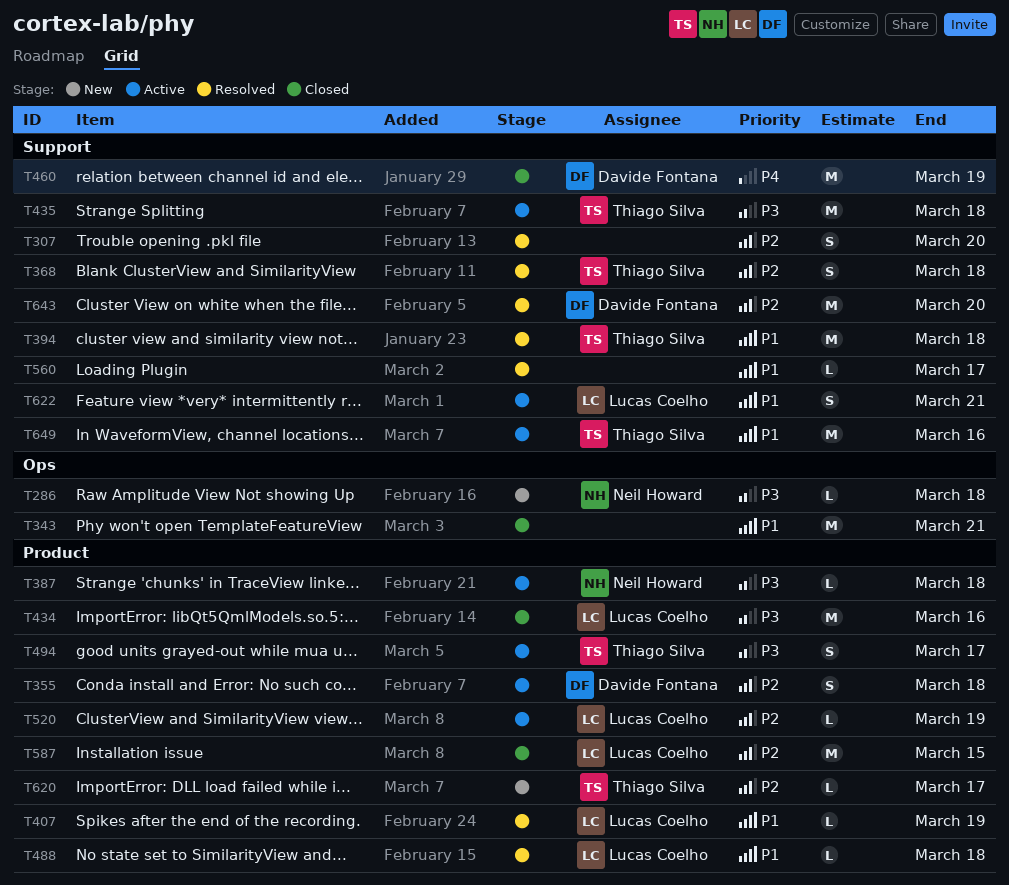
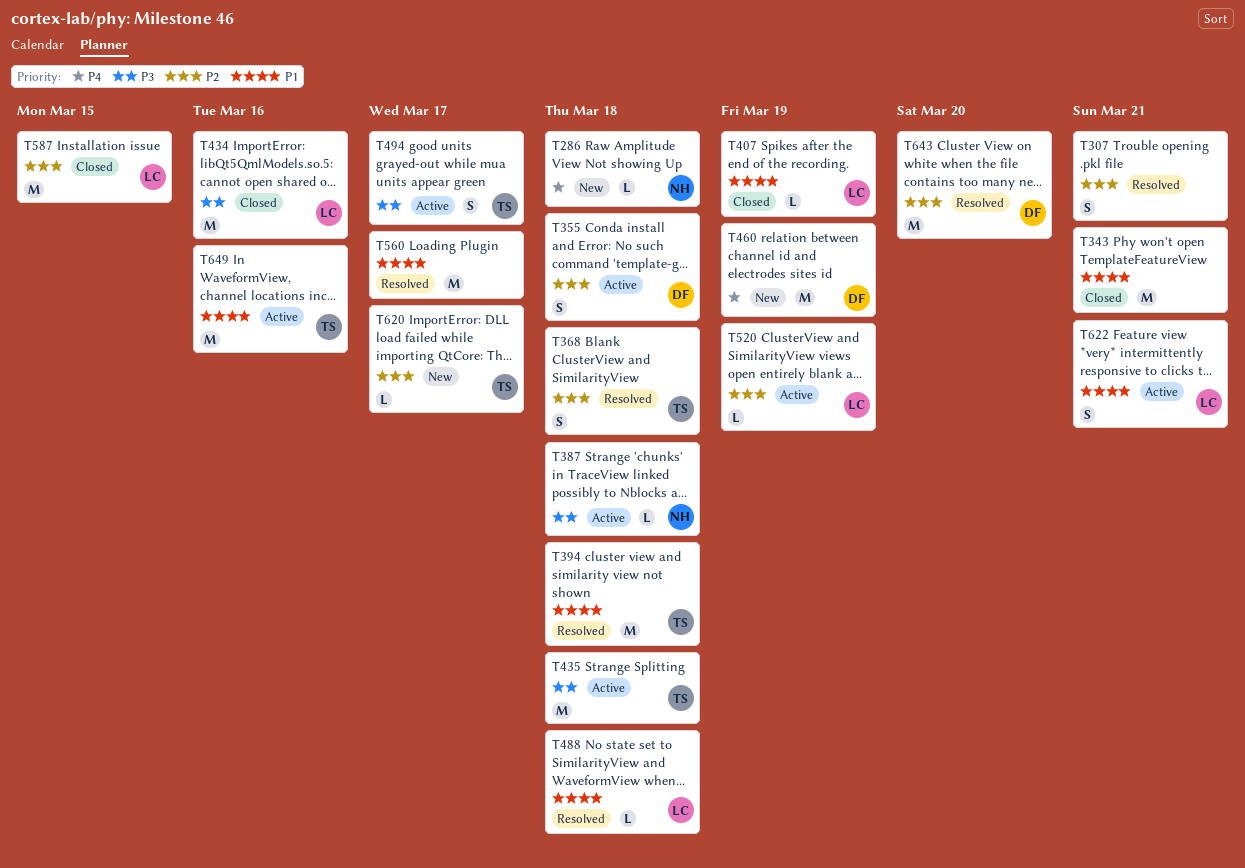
T286, priority: P3 -> P4
T307, due: Mar 20 -> Mar 21
T407, status: Resolved -> Closed
T460, status: Closed -> New
T560, estimate: L -> M

